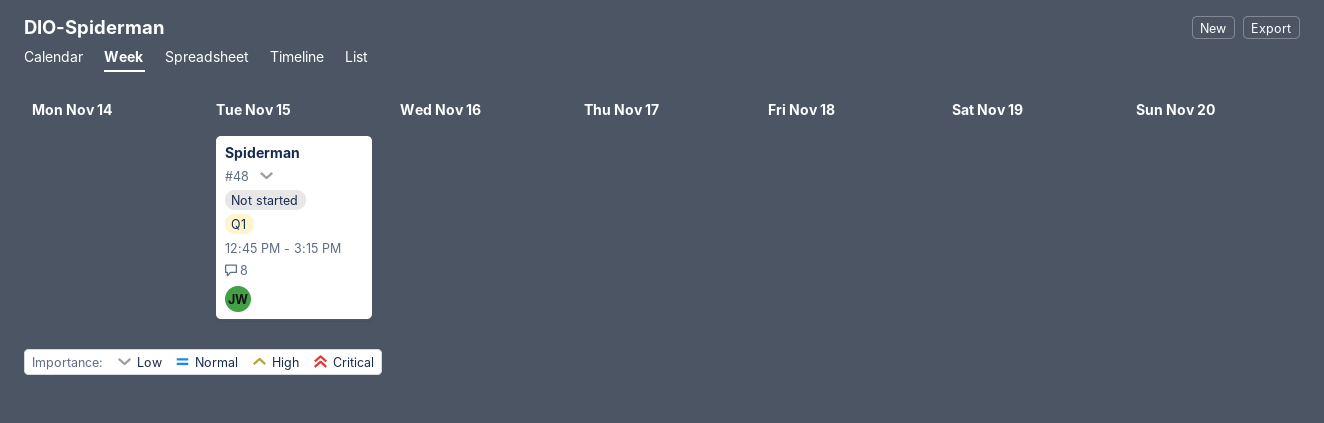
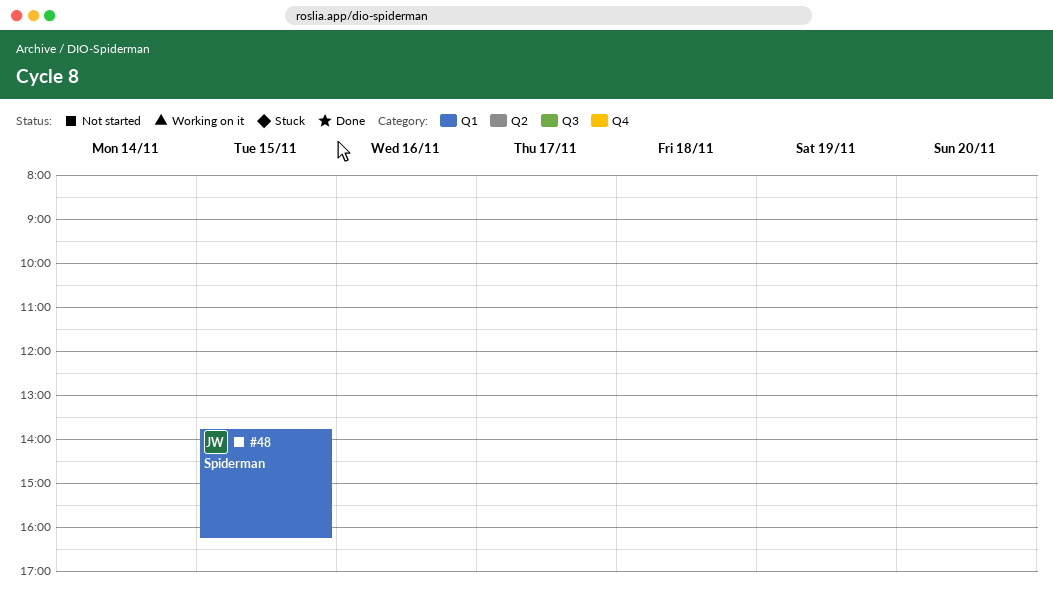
#48, begins: 12:45 -> 13:45
#48, ends: 15:15 -> 16:15

